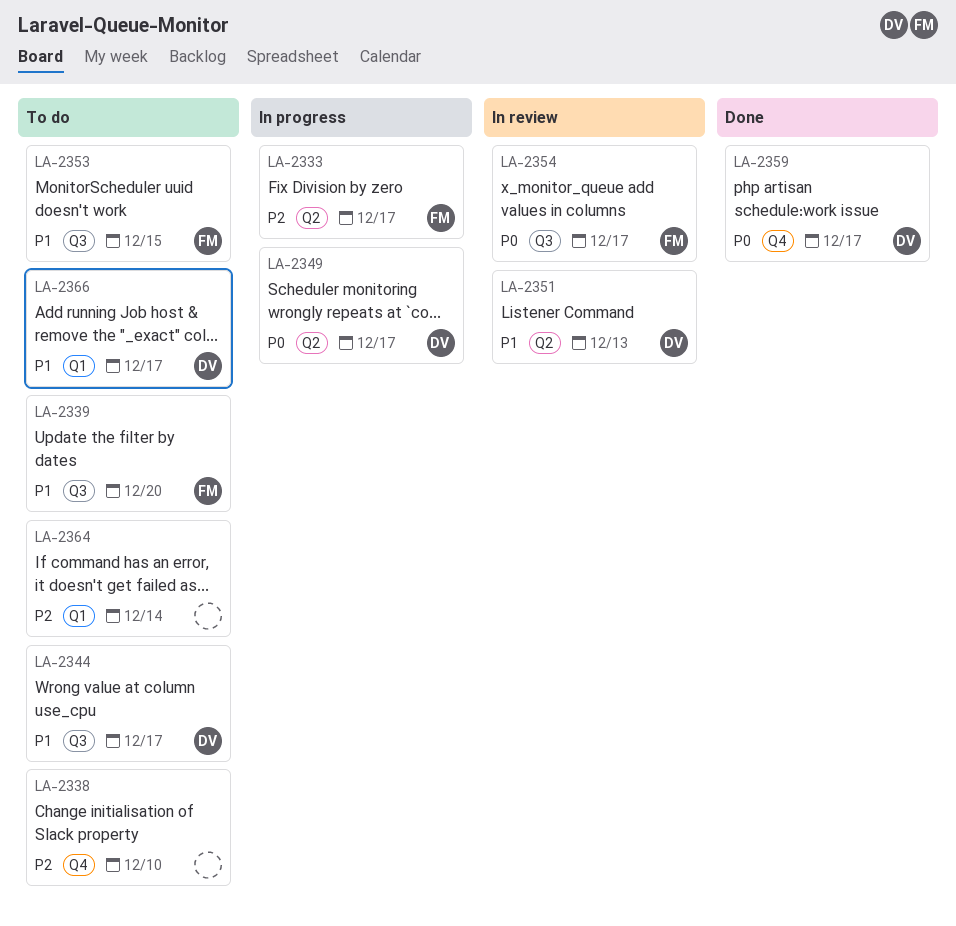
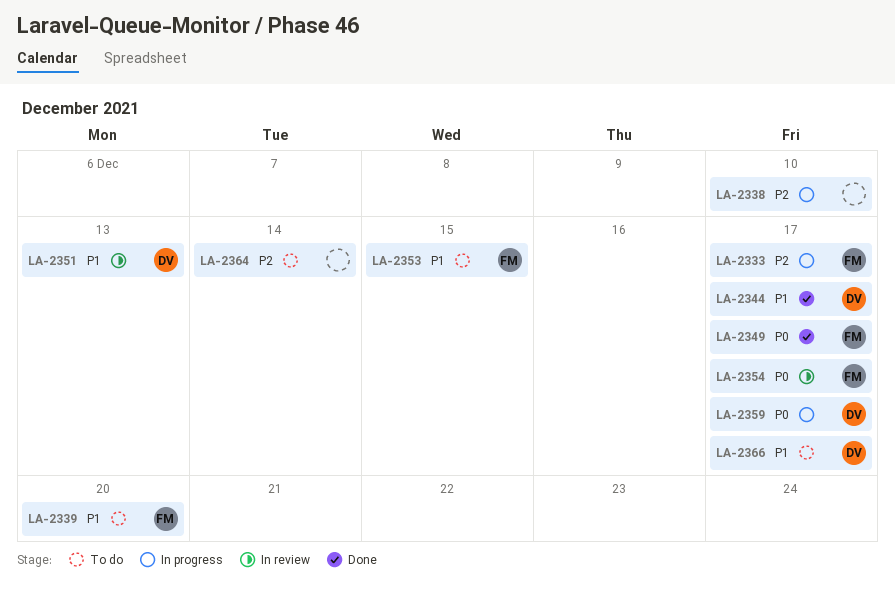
LA-2338, status: To do -> In progress
LA-2344, status: To do -> Done
LA-2349, status: In progress -> Done
LA-2349, owner: DV -> FM
LA-2359, status: Done -> In progress

